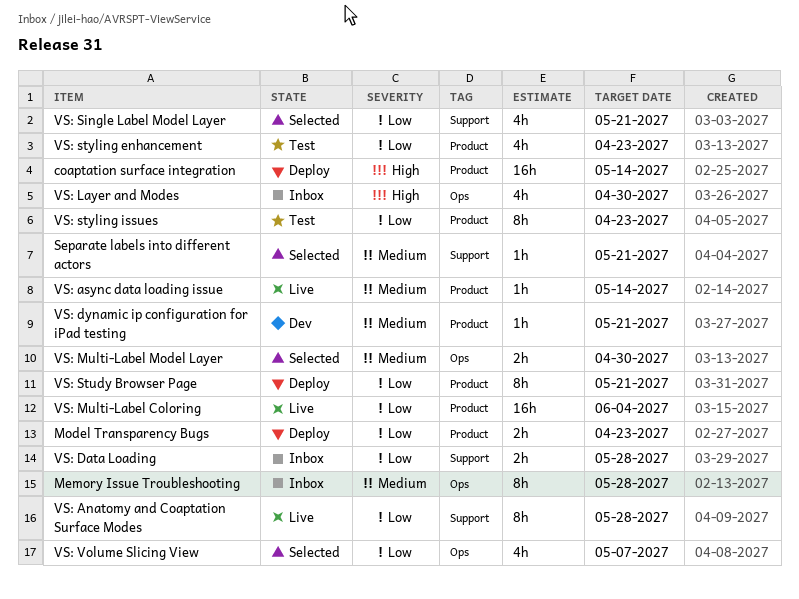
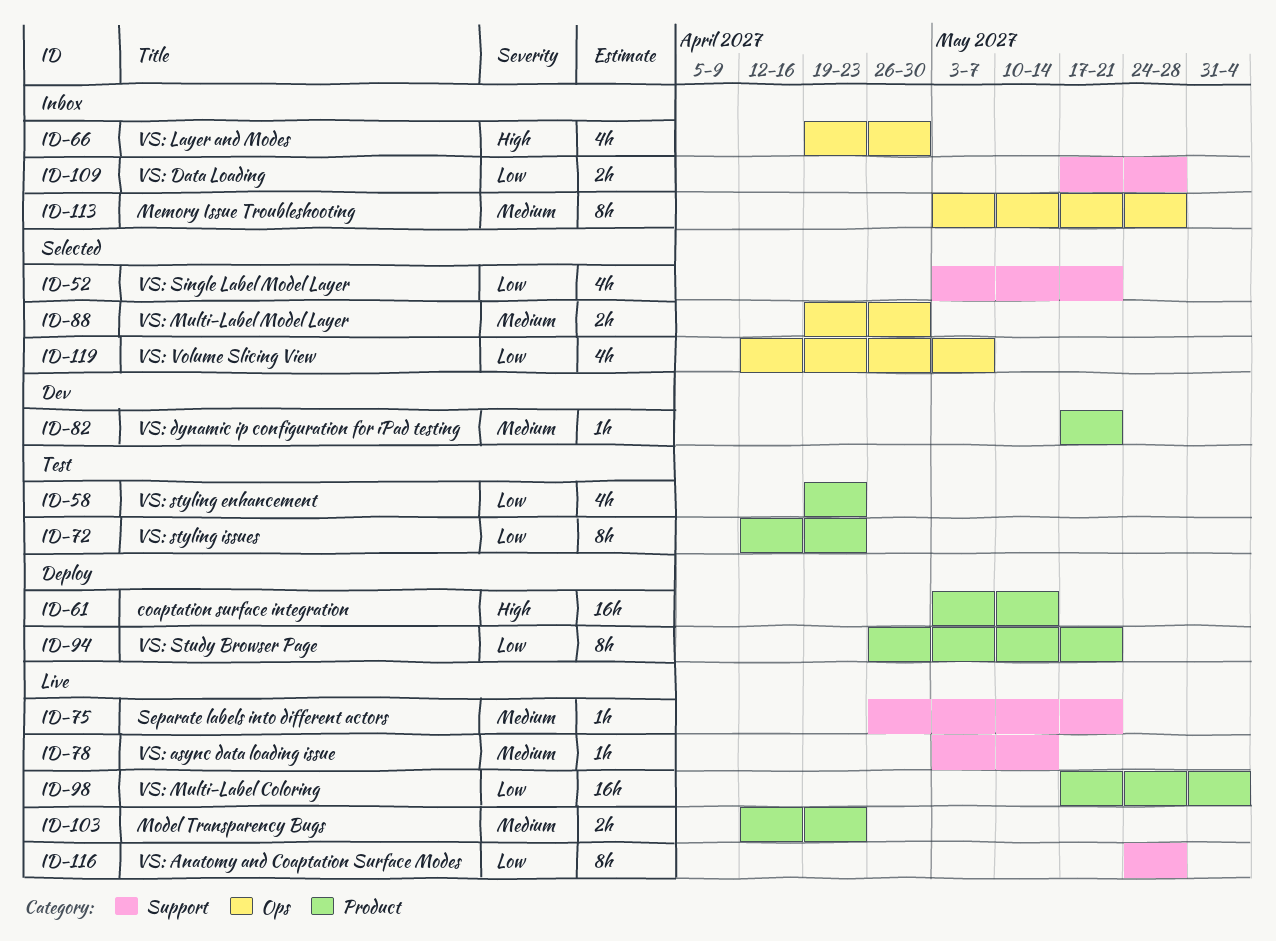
Model Transparency Bugs, status: Deploy -> Live
Model Transparency Bugs, priority: Low -> Medium
Separate labels into different actors, status: Selected -> Live
VS: async data loading issue, label: Product -> Support

